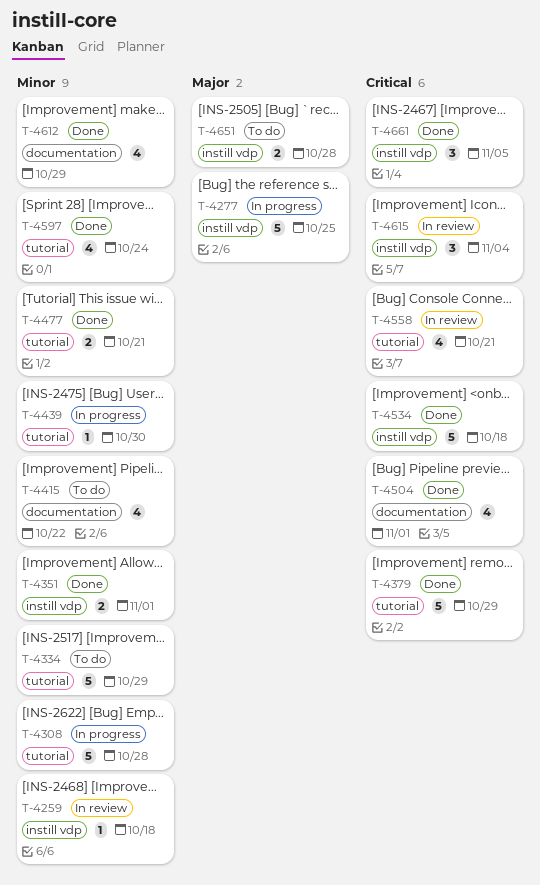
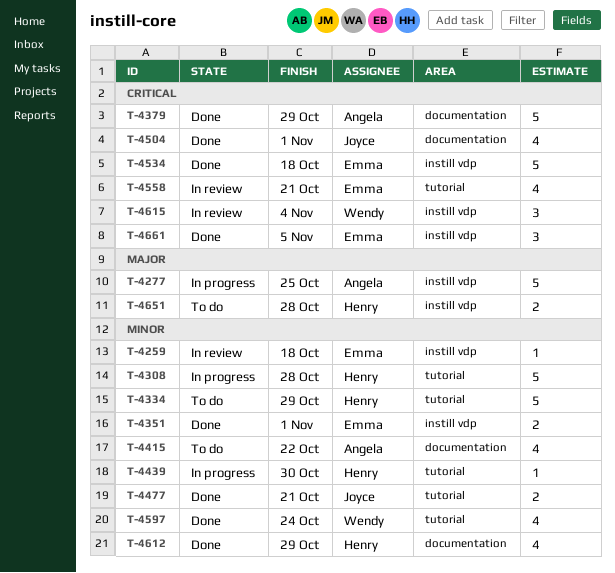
T-4379, label: tutorial -> documentation

